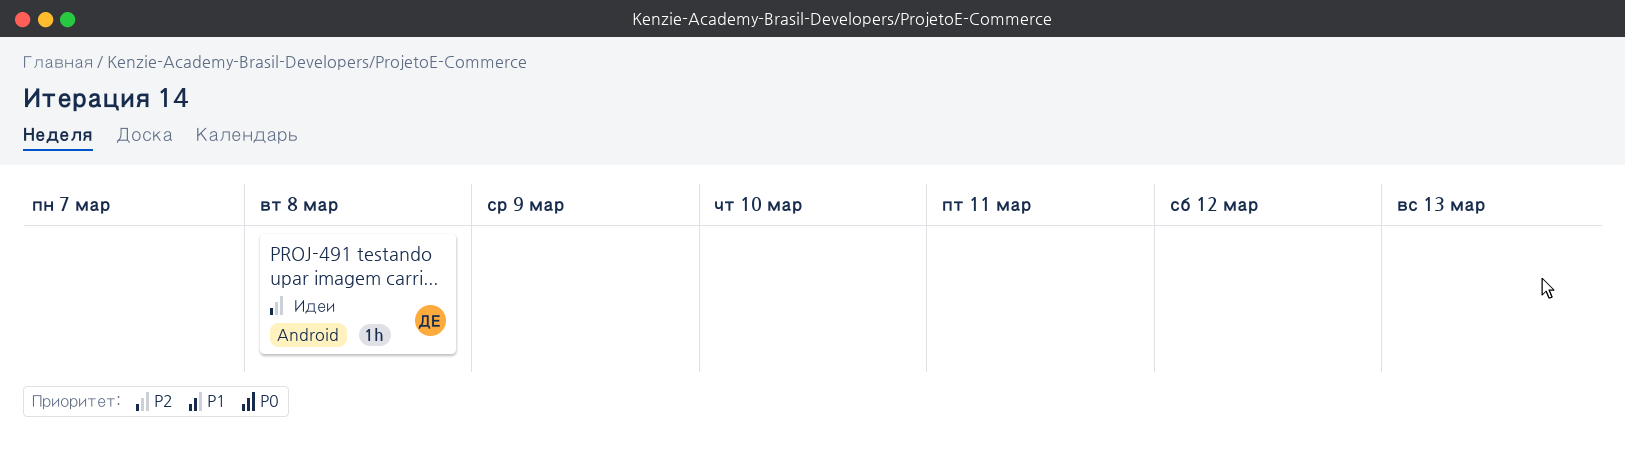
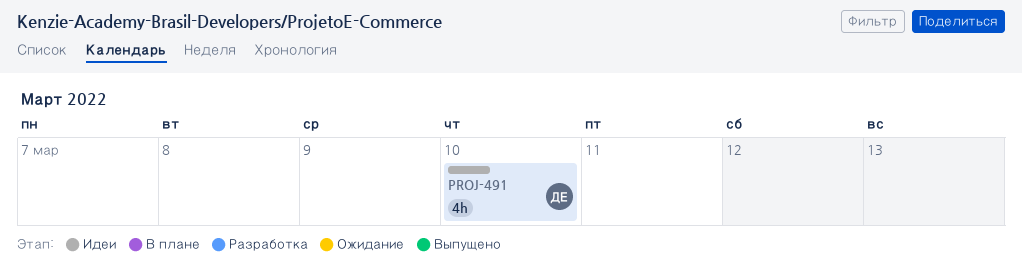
PROJ-491, estimate: 1h -> 4h
PROJ-491, due: Mar 8 -> Mar 10

